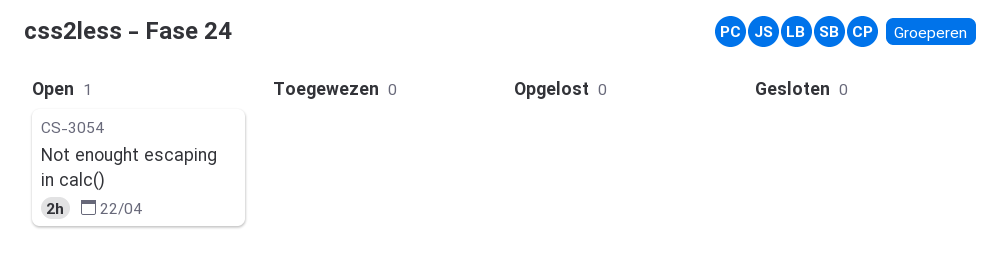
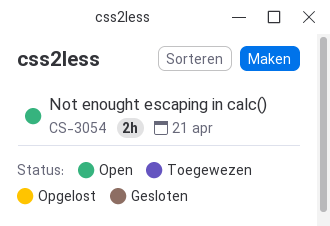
CS-3054, due: Apr 22 -> Apr 21

